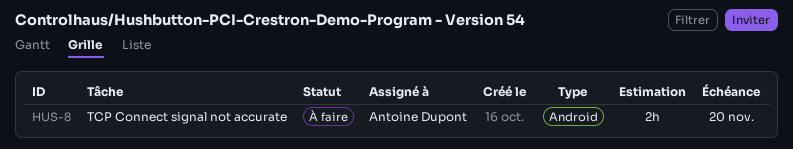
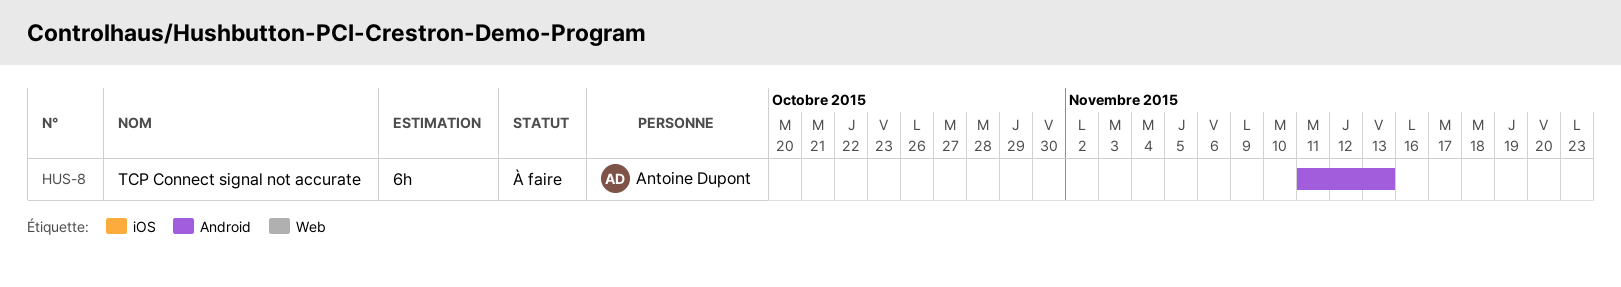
HUS-8, estimate: 2h -> 6h
HUS-8, due: Nov 20 -> Nov 13

